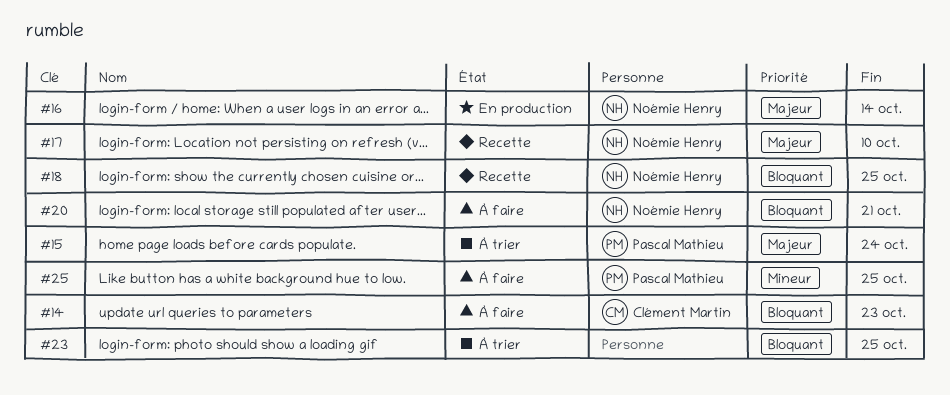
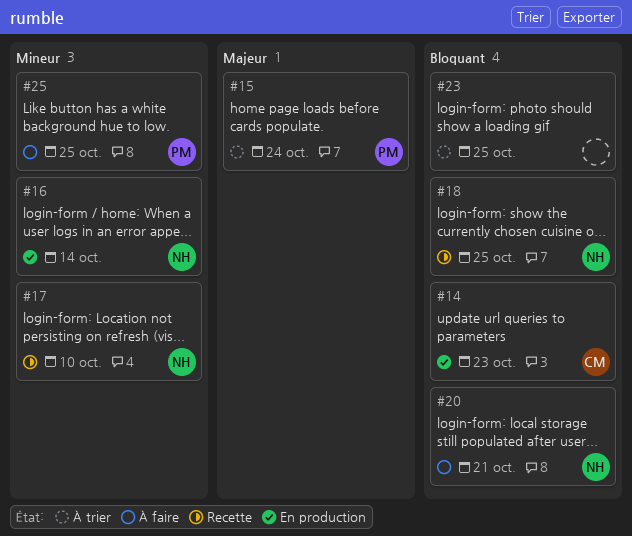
#14, status: À faire -> En production
#16, priority: Majeur -> Mineur
#17, priority: Majeur -> Mineur

